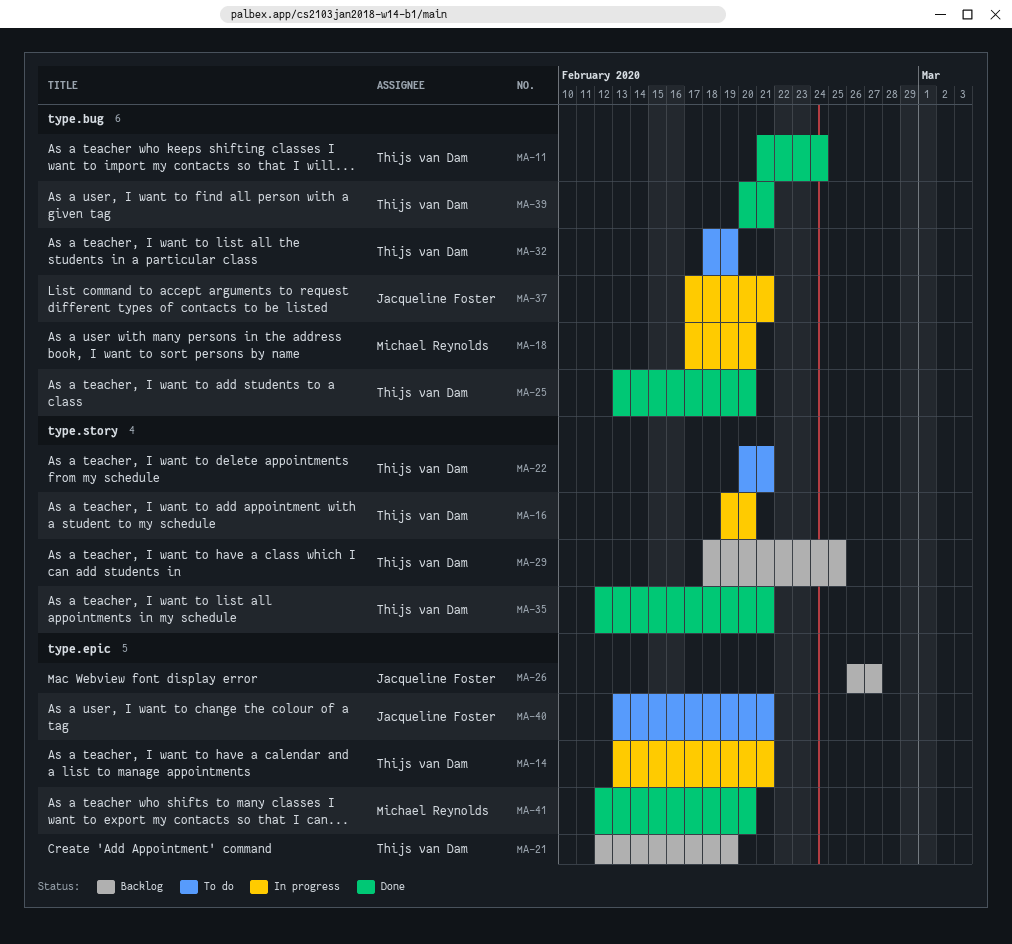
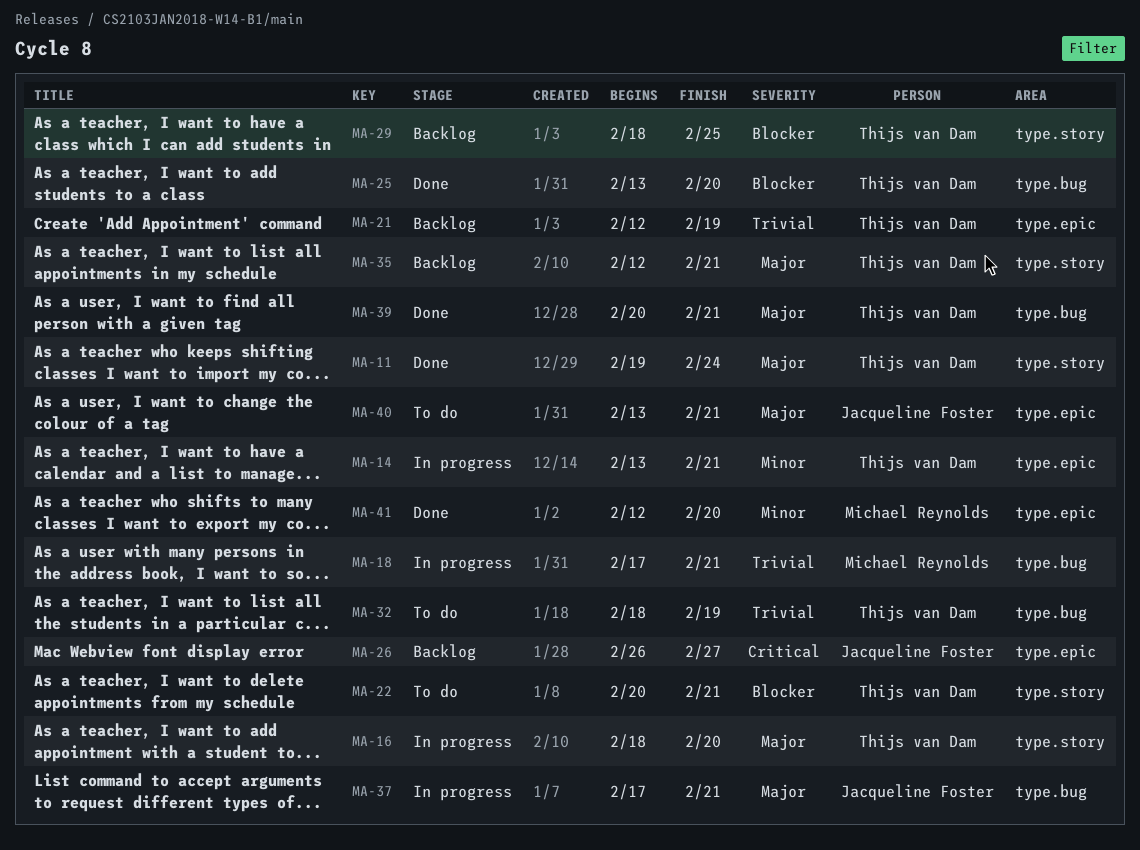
MA-11, label: type.bug -> type.story
MA-11, start: Feb 21 -> Feb 19
MA-16, start: Feb 19 -> Feb 18
MA-18, due: Feb 20 -> Feb 21
MA-35, status: Done -> Backlog

